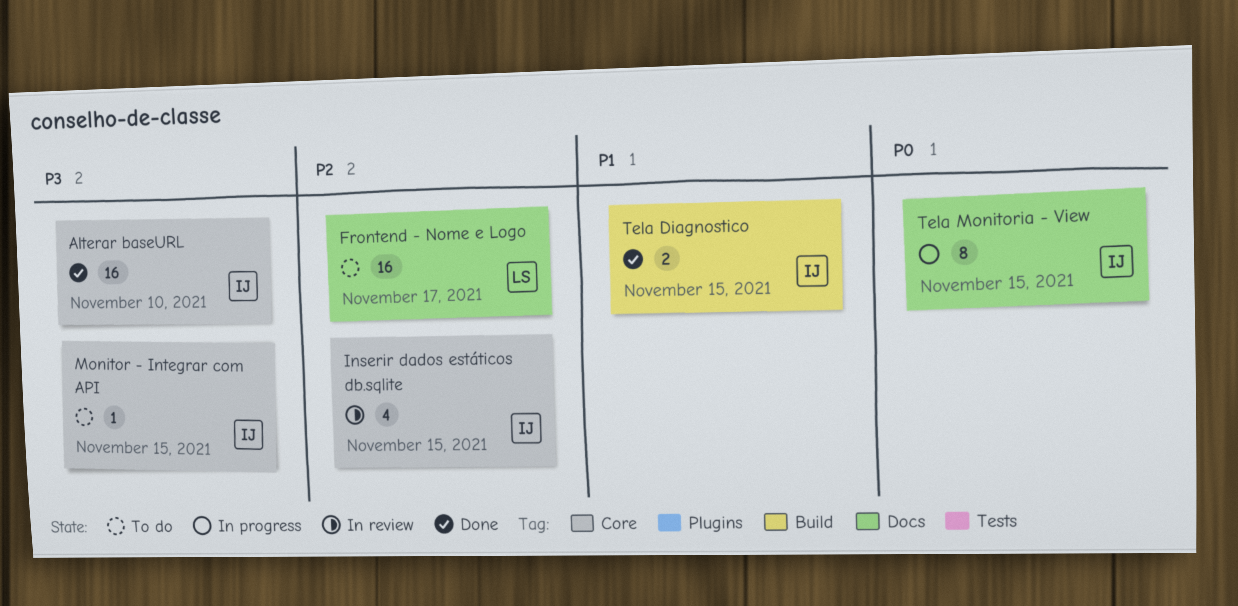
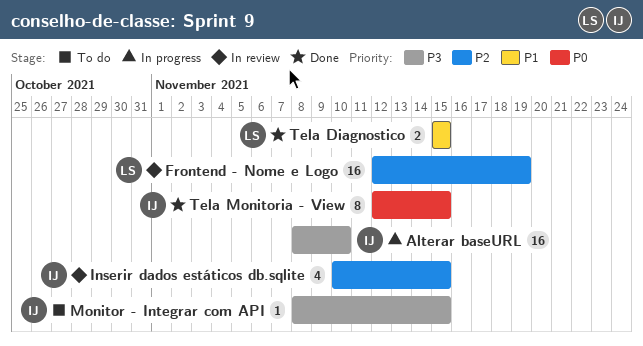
Alterar baseURL, status: Done -> In progress
Frontend - Nome e Logo, status: To do -> In review
Frontend - Nome e Logo, due: Nov 17 -> Nov 19
Tela Diagnostico, owner: IJ -> LS
Tela Monitoria - View, status: In progress -> Done

